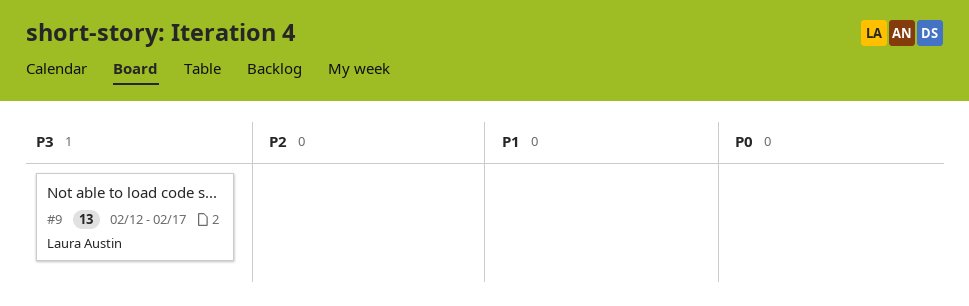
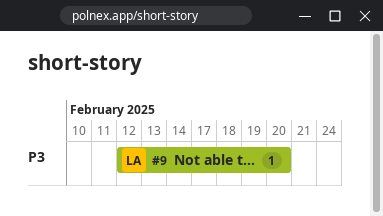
#9, estimate: 13 -> 1
#9, due: Feb 17 -> Feb 20

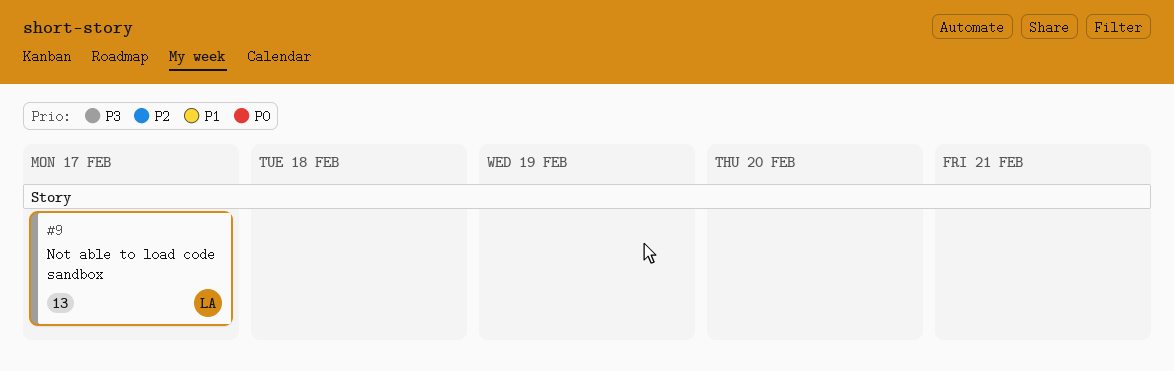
#9, estimate: 1 -> 13
#9, due: Feb 20 -> Feb 17

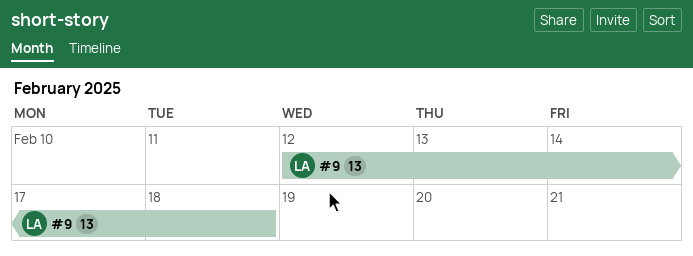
#9, due: Feb 17 -> Feb 18

